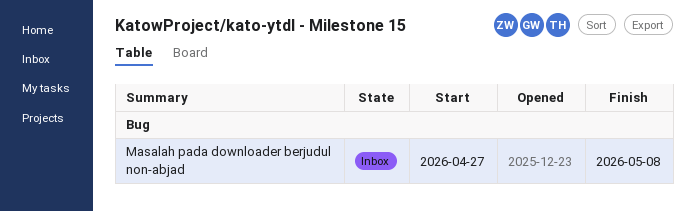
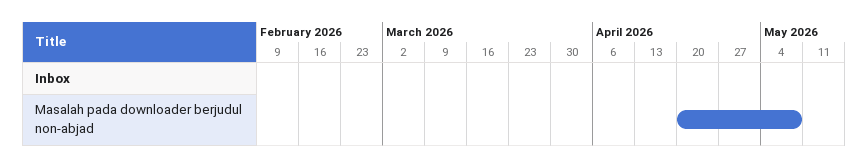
Masalah pada downloader berjudul non-abjad, start: Apr 27 -> Apr 20

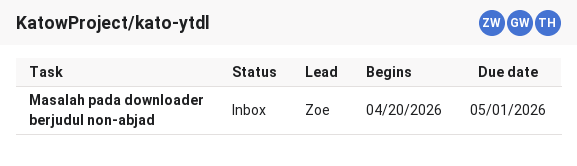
Masalah pada downloader berjudul non-abjad, due: May 8 -> May 1

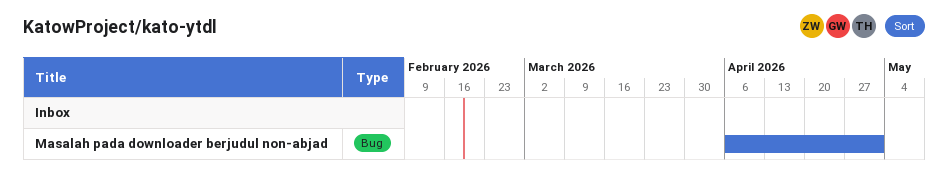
Masalah pada downloader berjudul non-abjad, start: Apr 20 -> Apr 6

